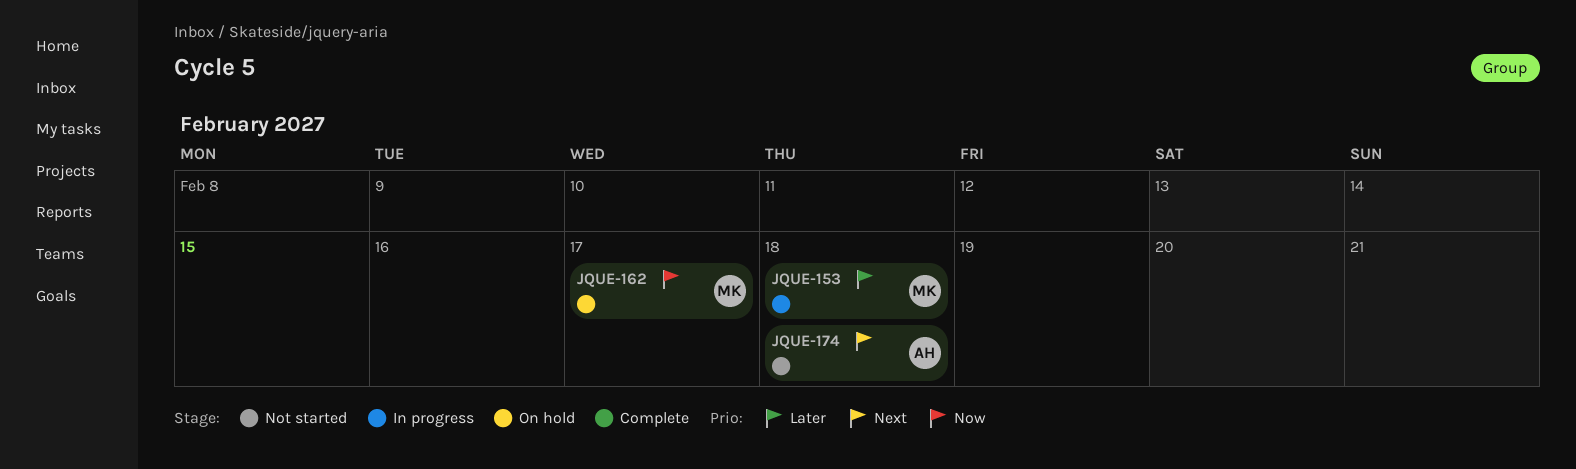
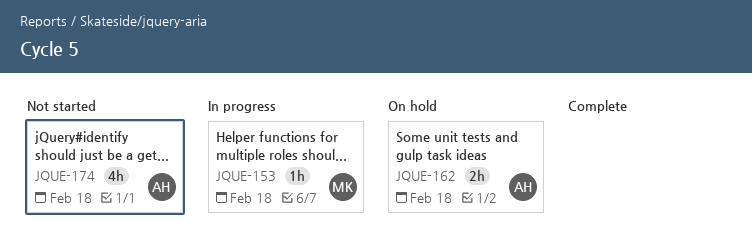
JQUE-162, owner: MK -> AH
JQUE-162, due: Feb 17 -> Feb 18

